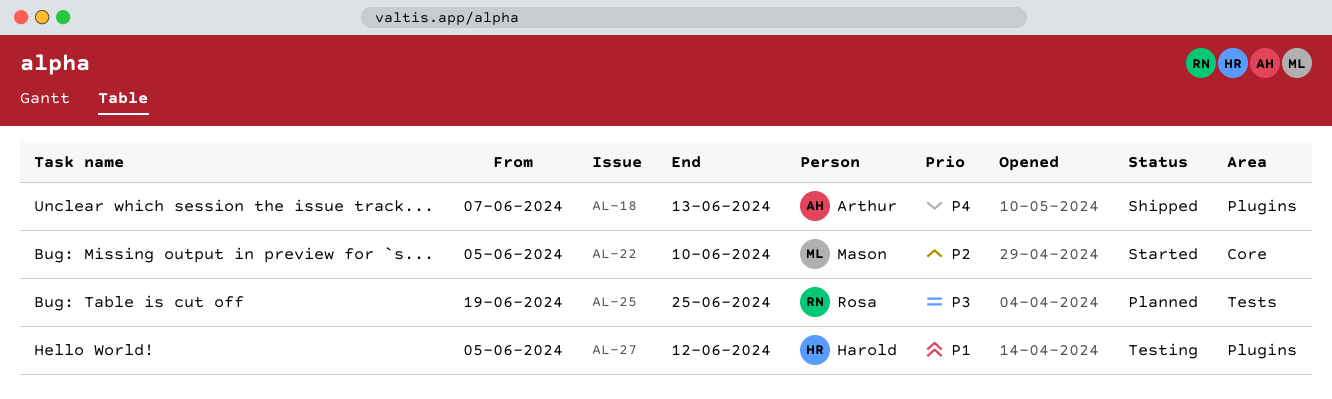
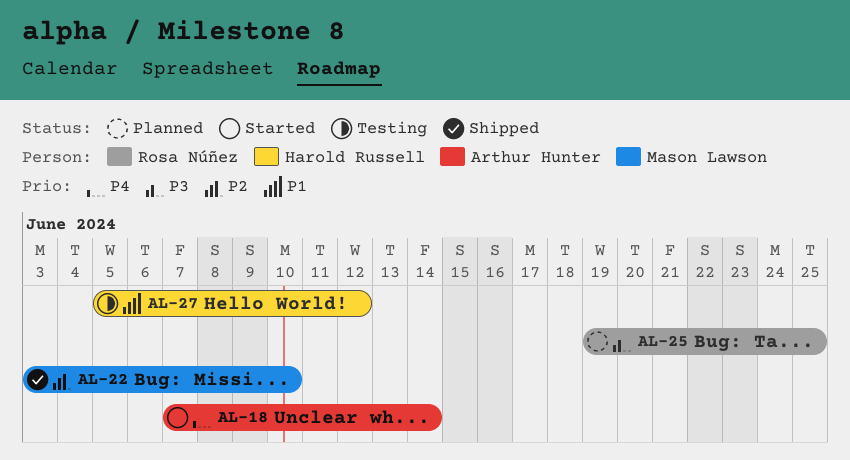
AL-18, status: Shipped -> Started
AL-18, due: Jun 13 -> Jun 14
AL-22, status: Started -> Shipped
AL-22, start: Jun 5 -> Jun 3

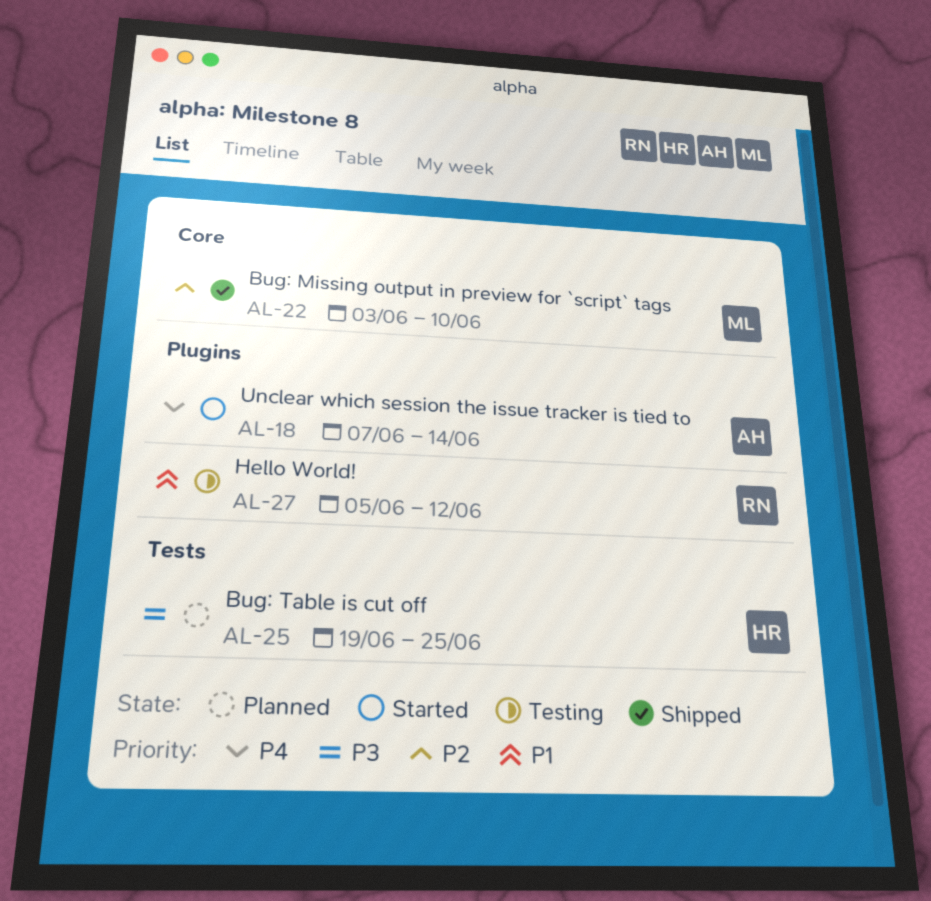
AL-25, owner: Rosa Núñez -> Harold Russell
AL-27, owner: Harold Russell -> Rosa Núñez

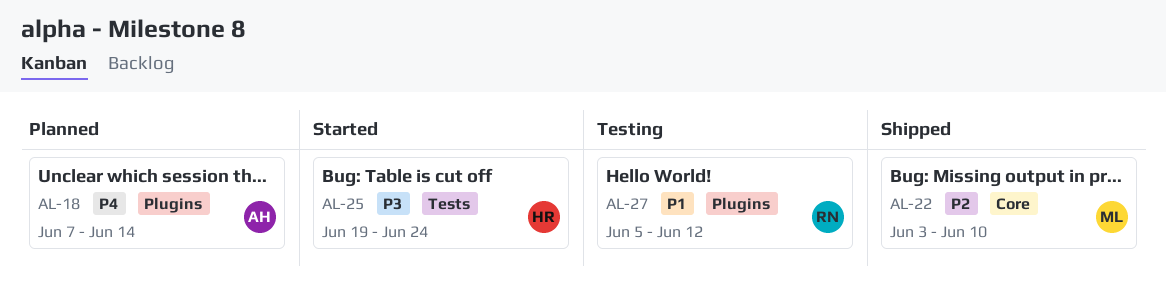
AL-18, status: Started -> Planned
AL-25, status: Planned -> Started
AL-25, due: Jun 25 -> Jun 24

